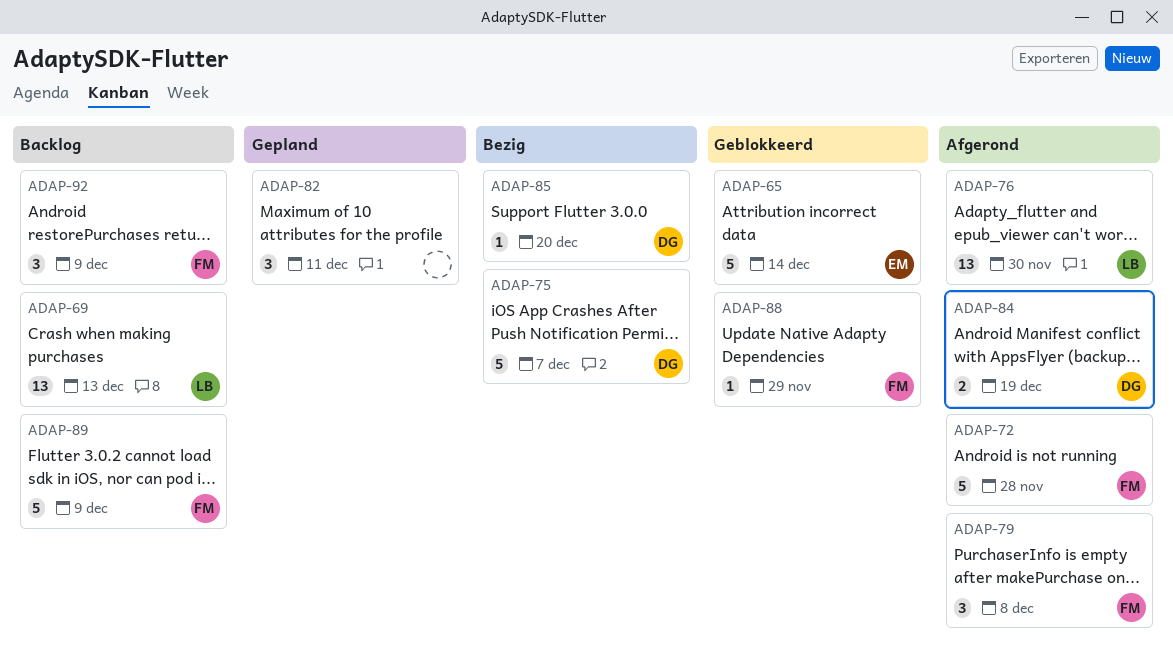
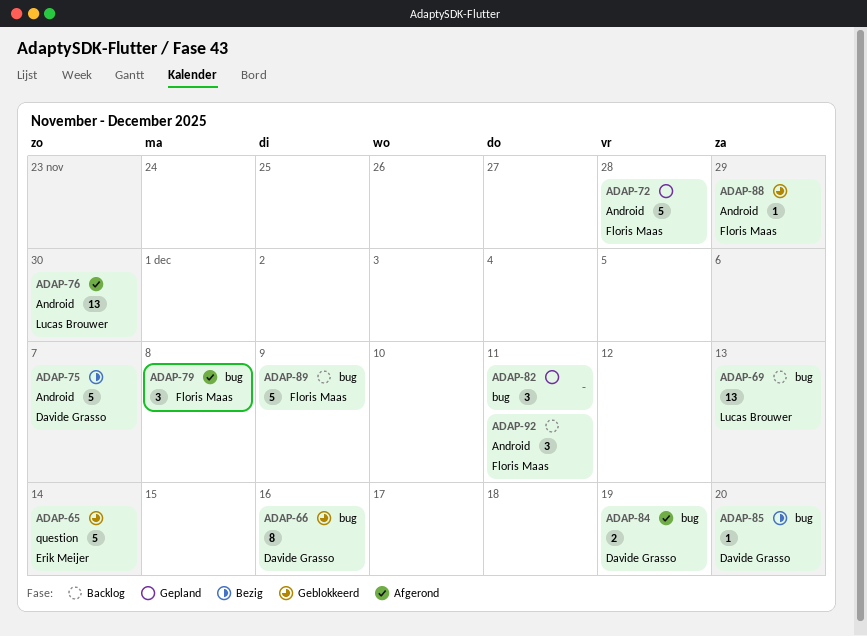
ADAP-66: none -> present
ADAP-72, status: Afgerond -> Gepland
ADAP-92, due: Dec 9 -> Dec 11

